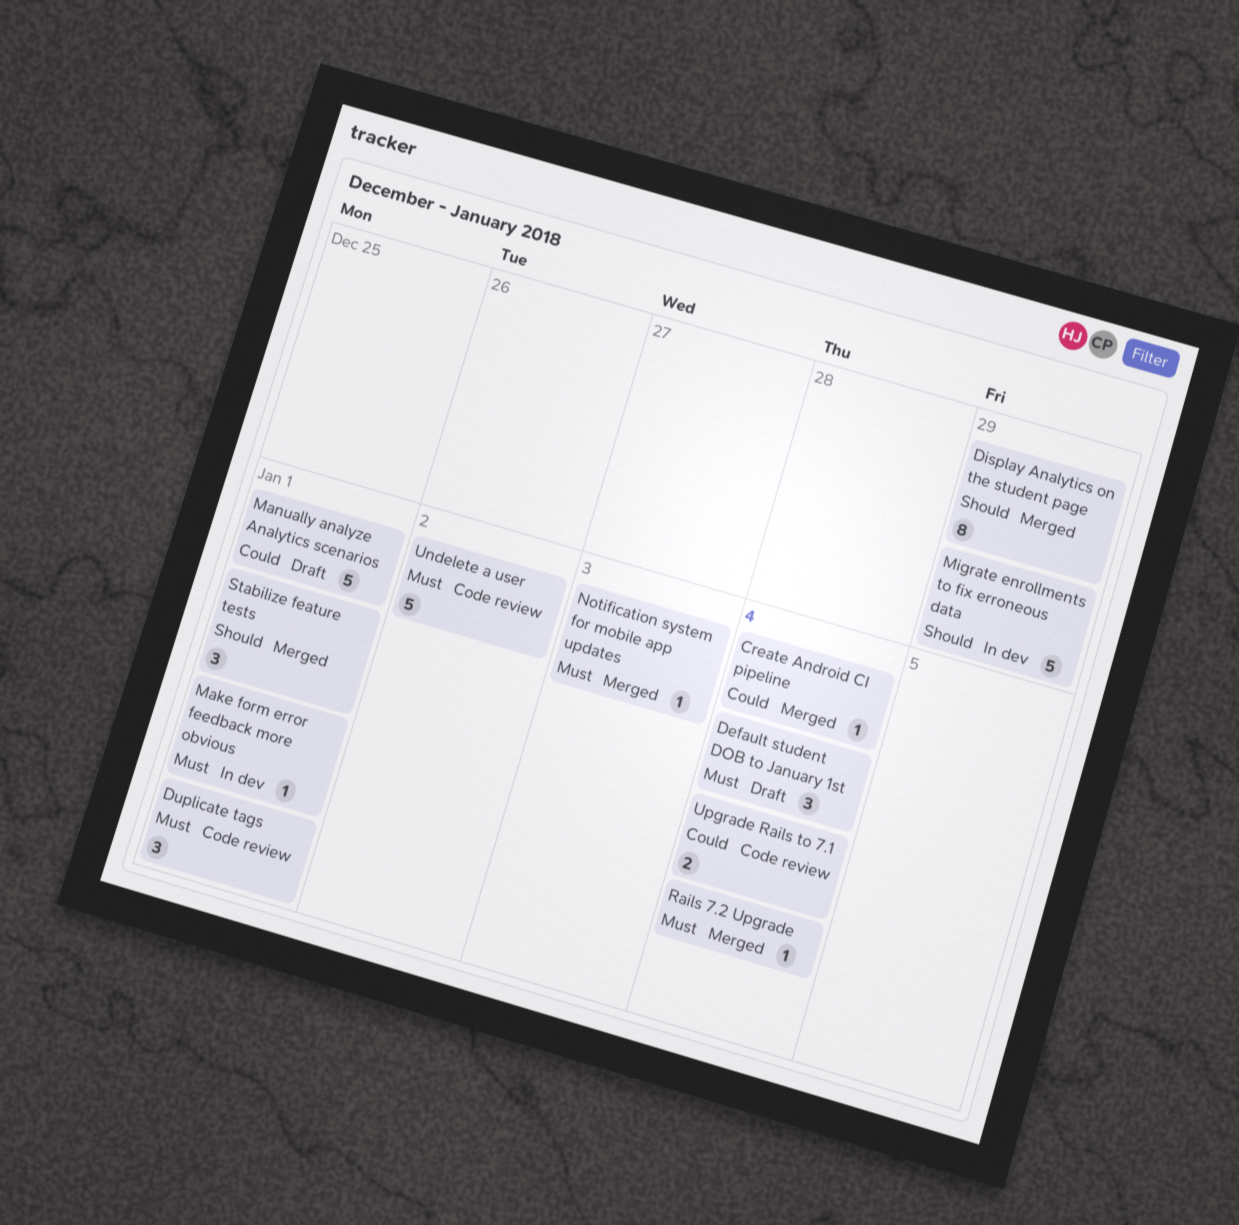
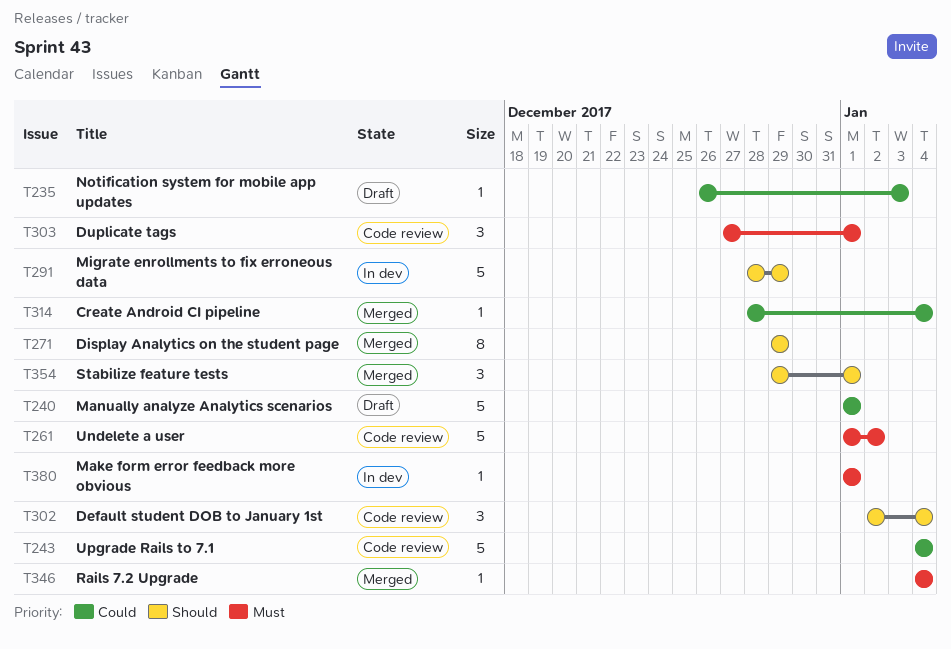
Default student DOB to January 1st, status: Draft -> Code review
Default student DOB to January 1st, priority: Must -> Should
Notification system for mobile app updates, status: Merged -> Draft
Notification system for mobile app updates, priority: Must -> Could
Upgrade Rails to 7.1, estimate: 2 -> 5

